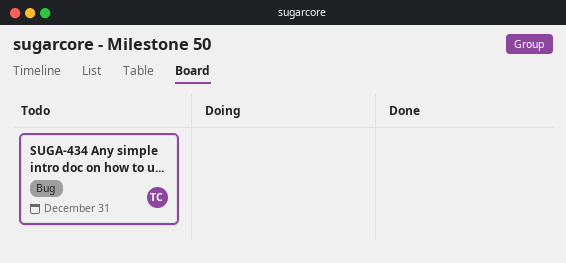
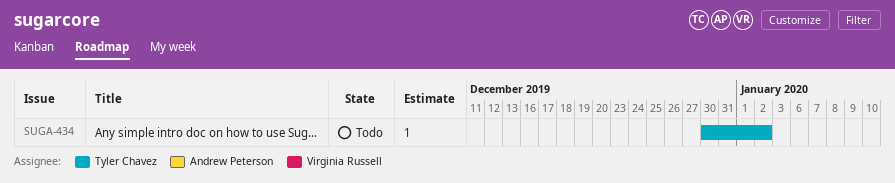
SUGA-434, due: Dec 31 -> Jan 2

